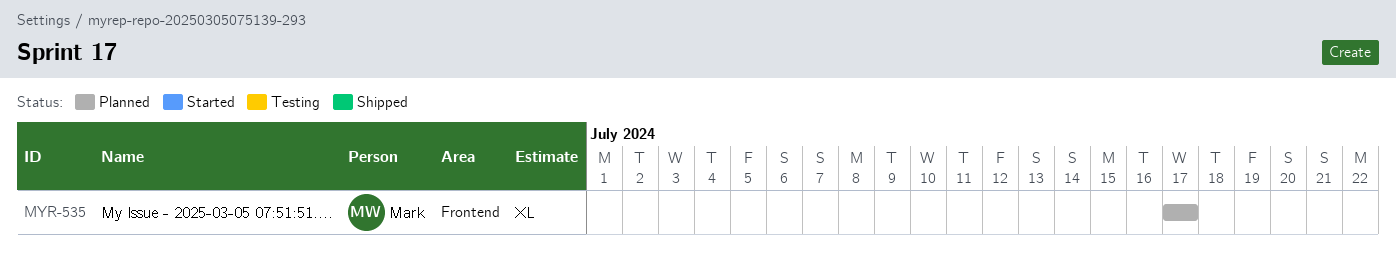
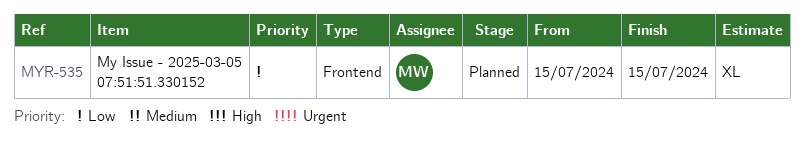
MYR-535, start: Jul 17 -> Jul 15
MYR-535, due: Jul 17 -> Jul 15

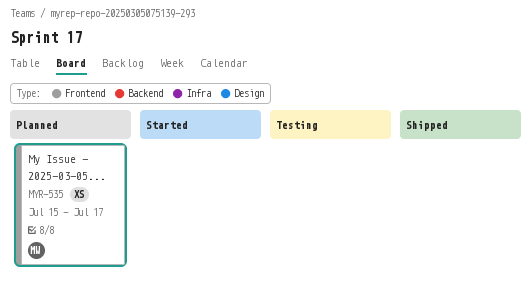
MYR-535, estimate: XL -> XS
MYR-535, due: Jul 15 -> Jul 17

